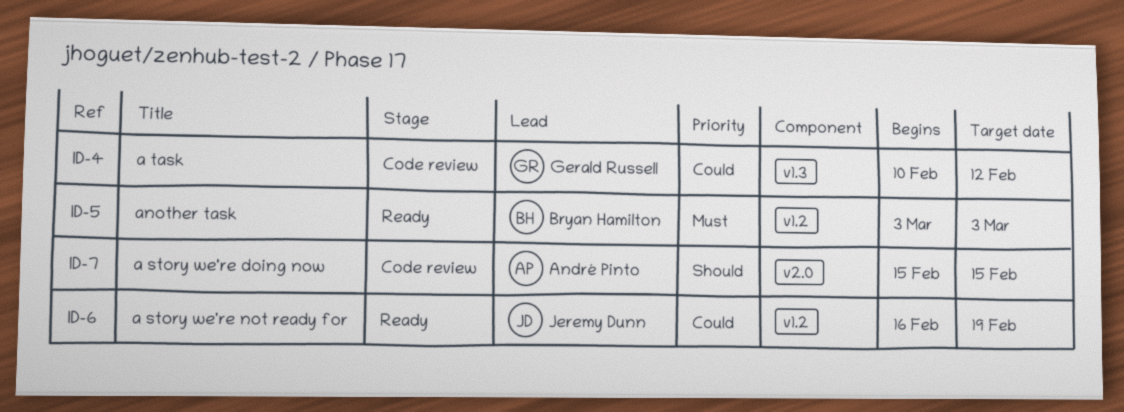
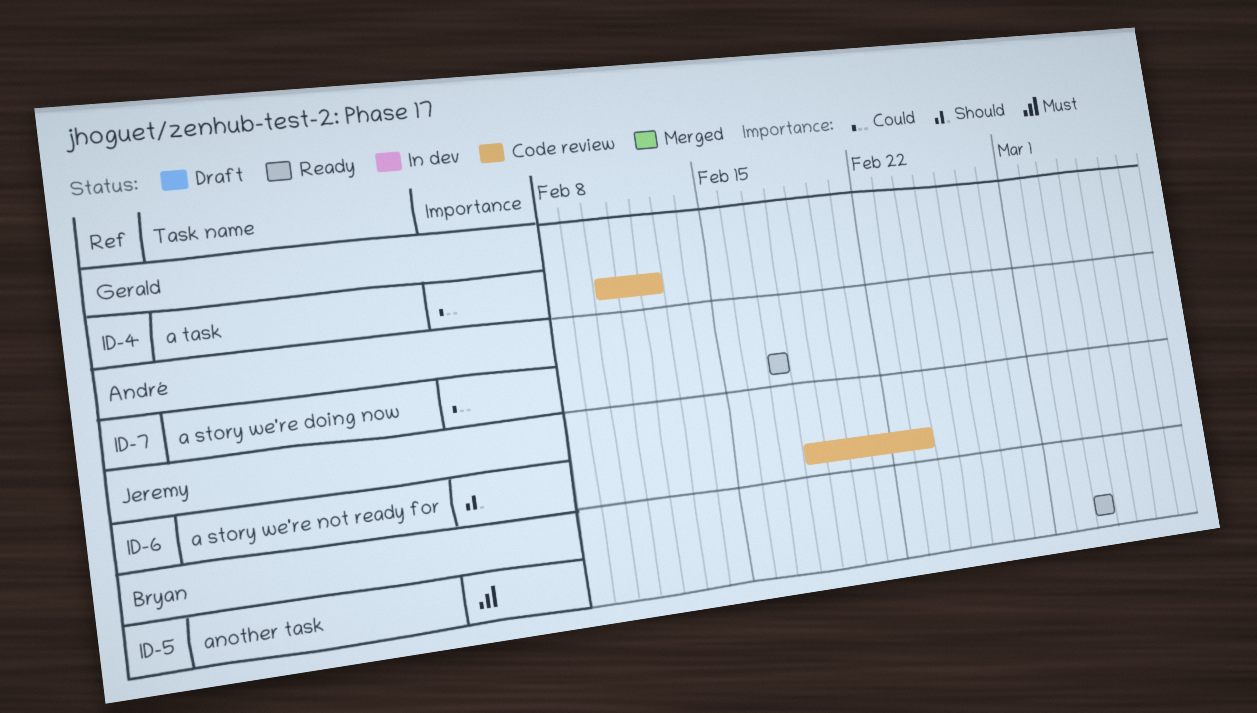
ID-6, status: Ready -> Code review
ID-6, priority: Could -> Should
ID-6, start: Feb 16 -> Feb 18
ID-6, due: Feb 19 -> Feb 23
ID-7, status: Code review -> Ready
ID-7, priority: Should -> Could
ID-7, start: Feb 15 -> Feb 17
ID-7, due: Feb 15 -> Feb 17

